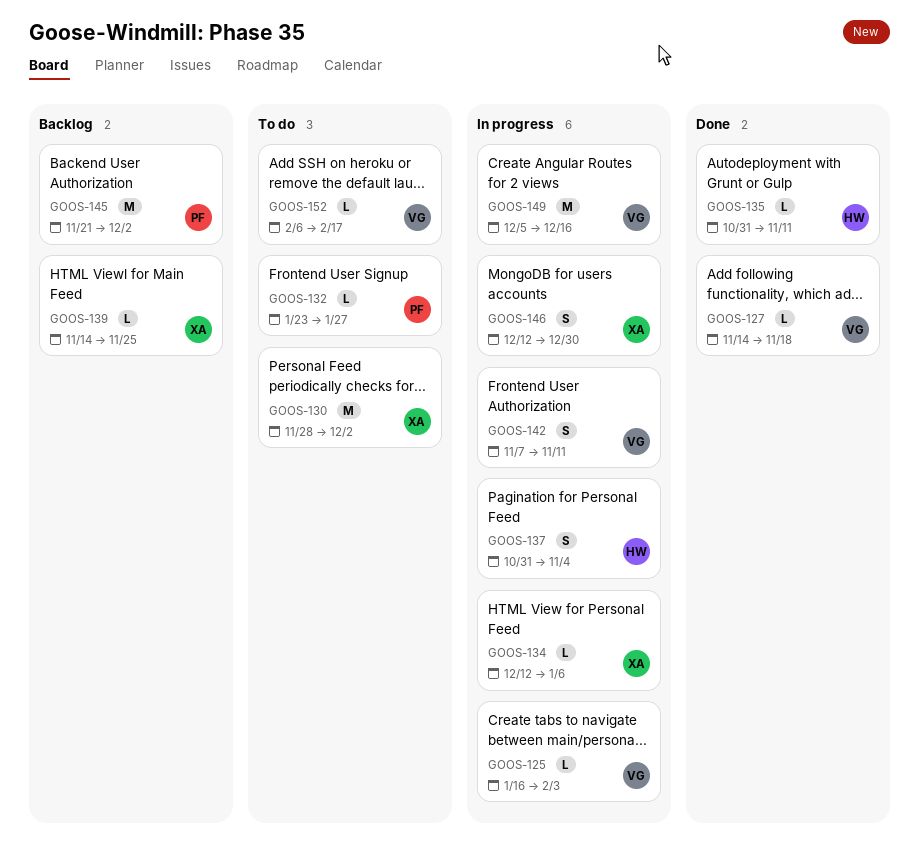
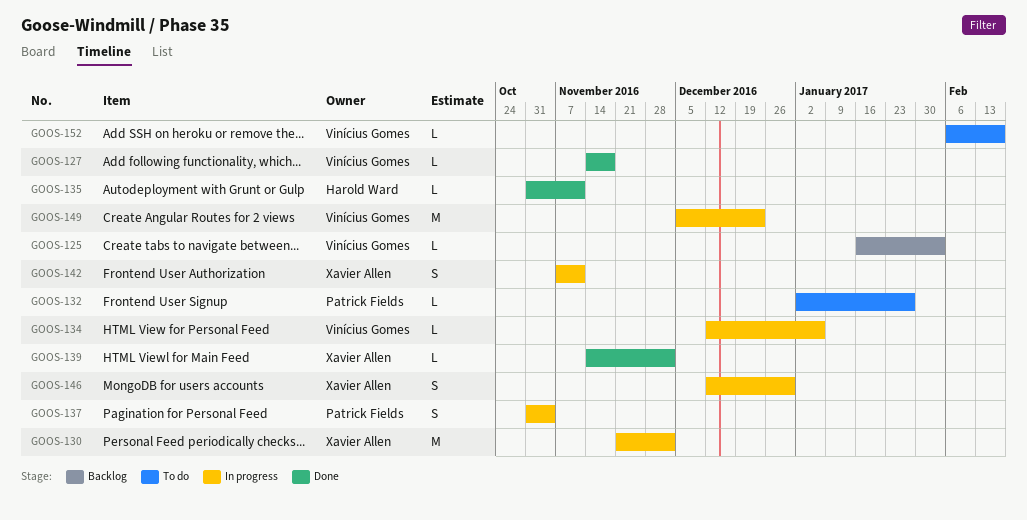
GOOS-125, status: In progress -> Backlog
GOOS-130, status: To do -> In progress
GOOS-130, start: Nov 28 -> Nov 21
GOOS-132, start: Jan 23 -> Jan 2
GOOS-134, owner: Xavier Allen -> Vinícius Gomes
GOOS-137, owner: Harold Ward -> Patrick Fields
GOOS-139, status: Backlog -> Done
GOOS-139, due: Nov 25 -> Dec 2
GOOS-142, owner: Vinícius Gomes -> Xavier Allen
GOOS-145: present -> none
GOOS-149, due: Dec 16 -> Dec 23

